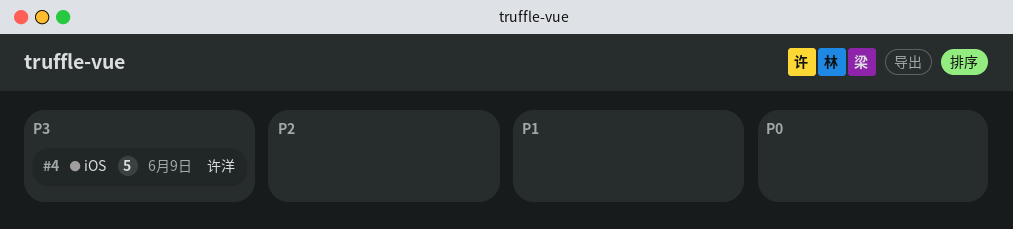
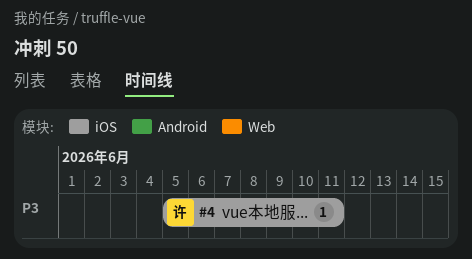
#4, estimate: 5 -> 1
#4, due: Jun 9 -> Jun 11

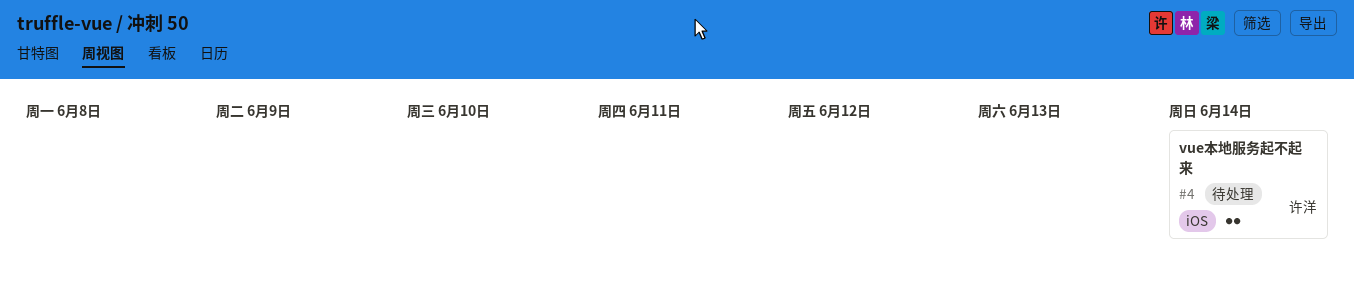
#4, estimate: 1 -> 2
#4, due: Jun 11 -> Jun 14

